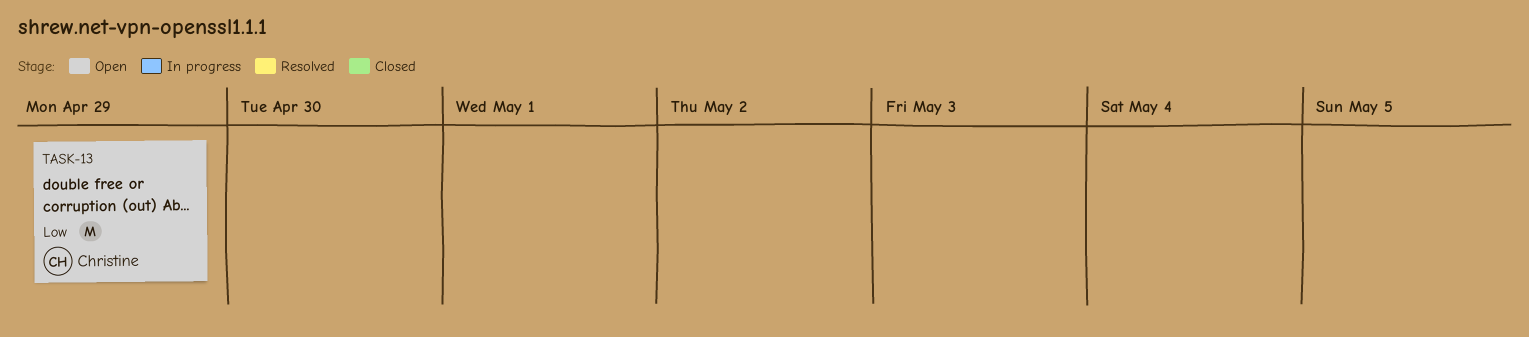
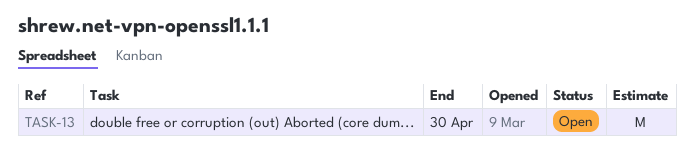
TASK-13, due: Apr 29 -> Apr 30

